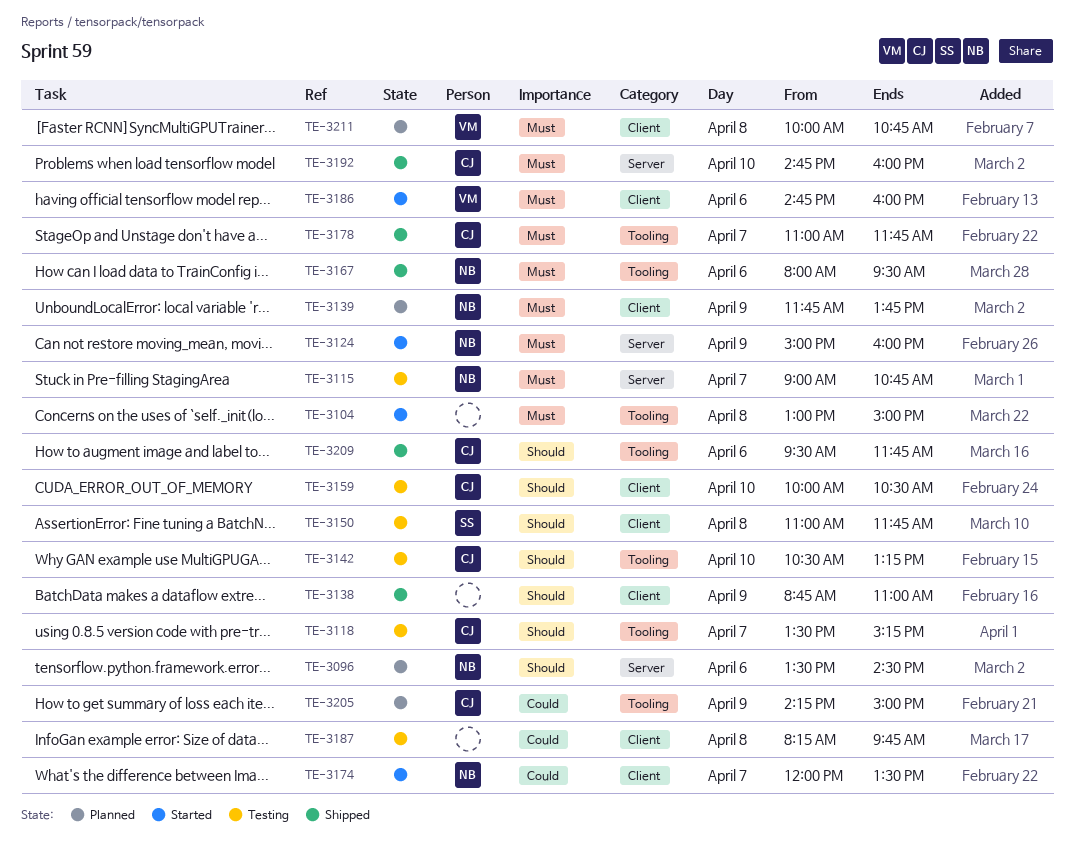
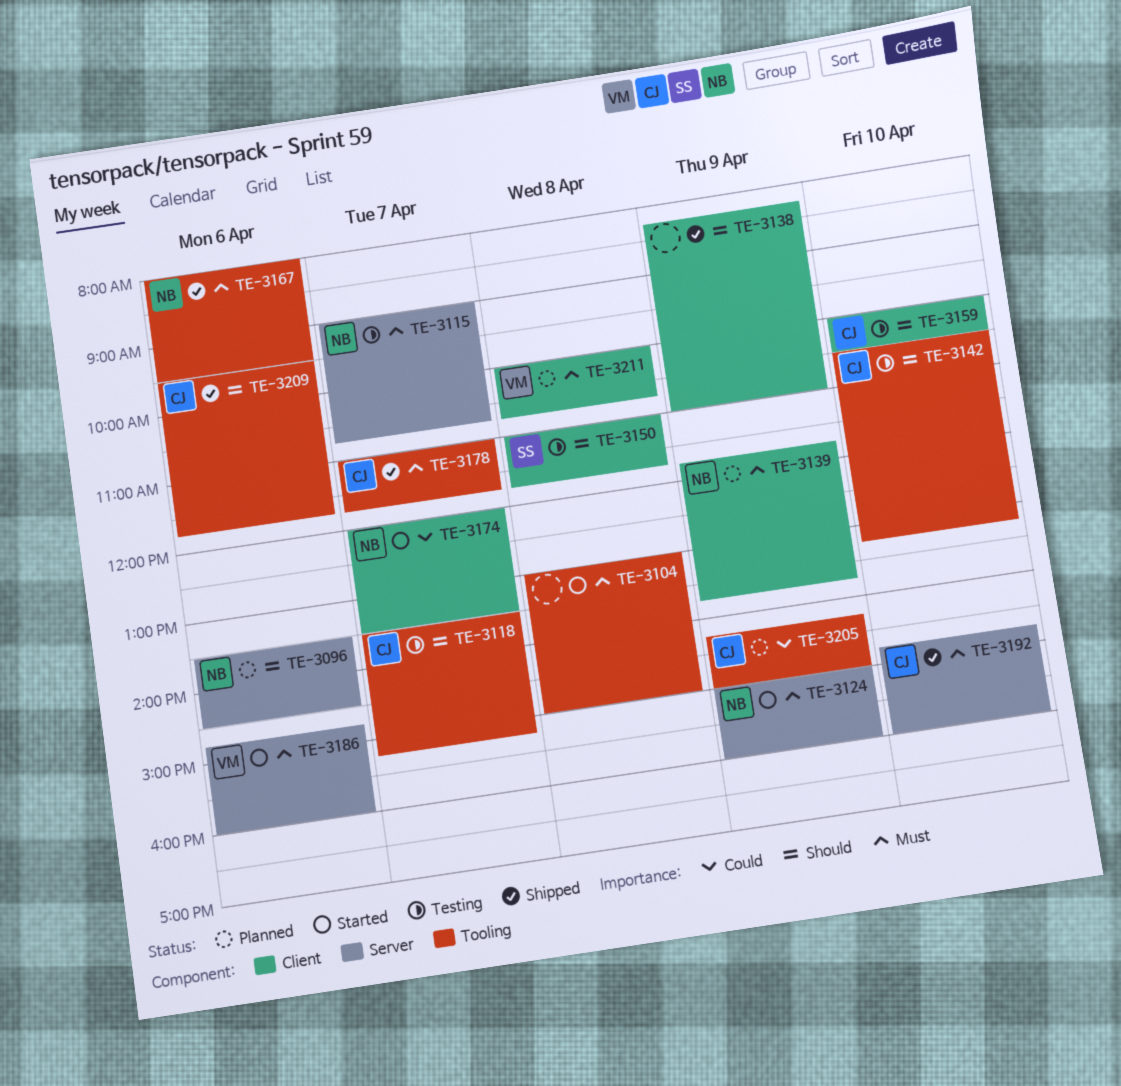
TE-3138, begins: 08:45 -> 08:15
TE-3186, label: Client -> Server
TE-3187: present -> none

